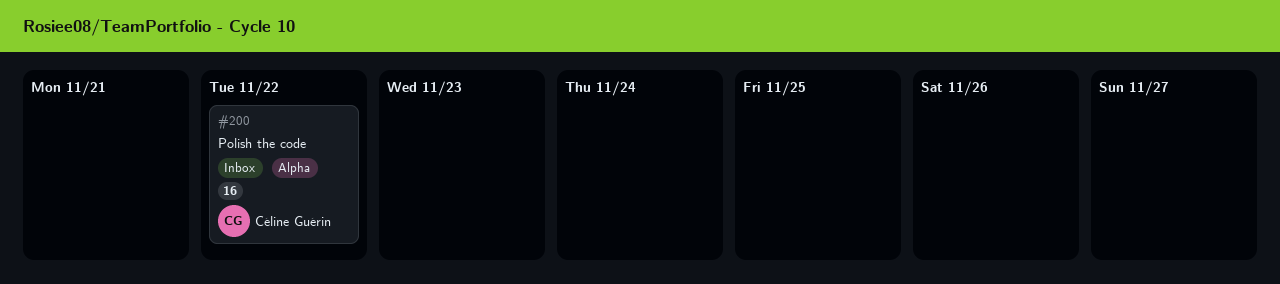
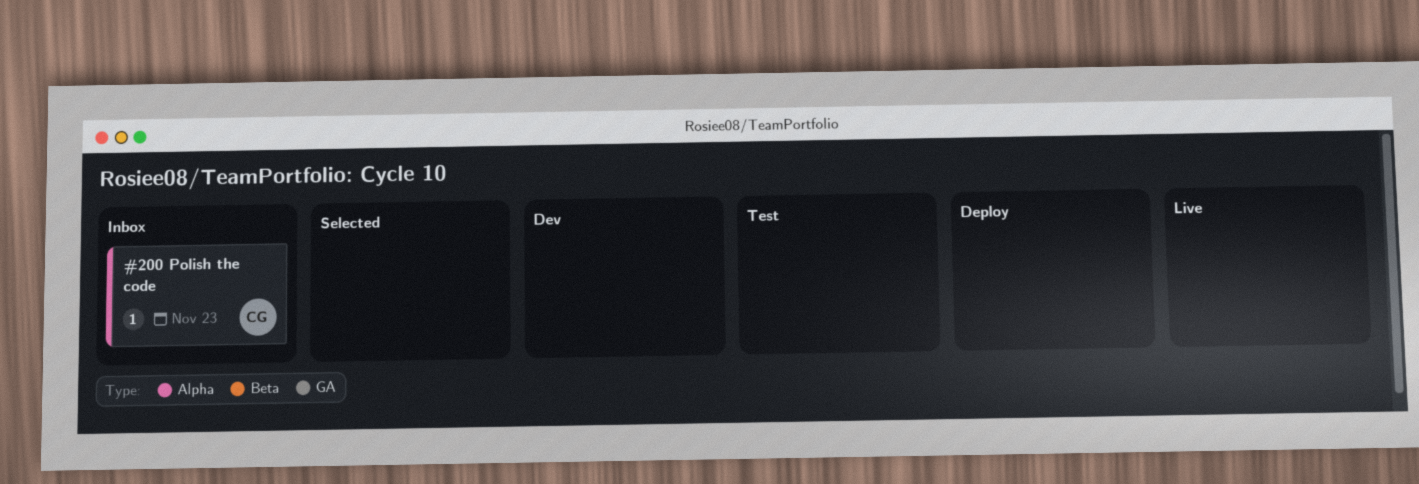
#200, estimate: 16 -> 1
#200, due: Nov 22 -> Nov 23

